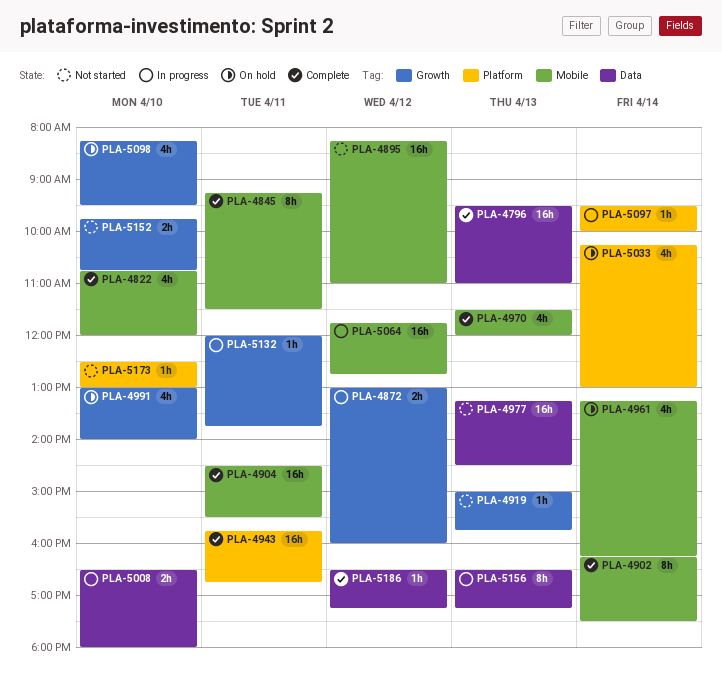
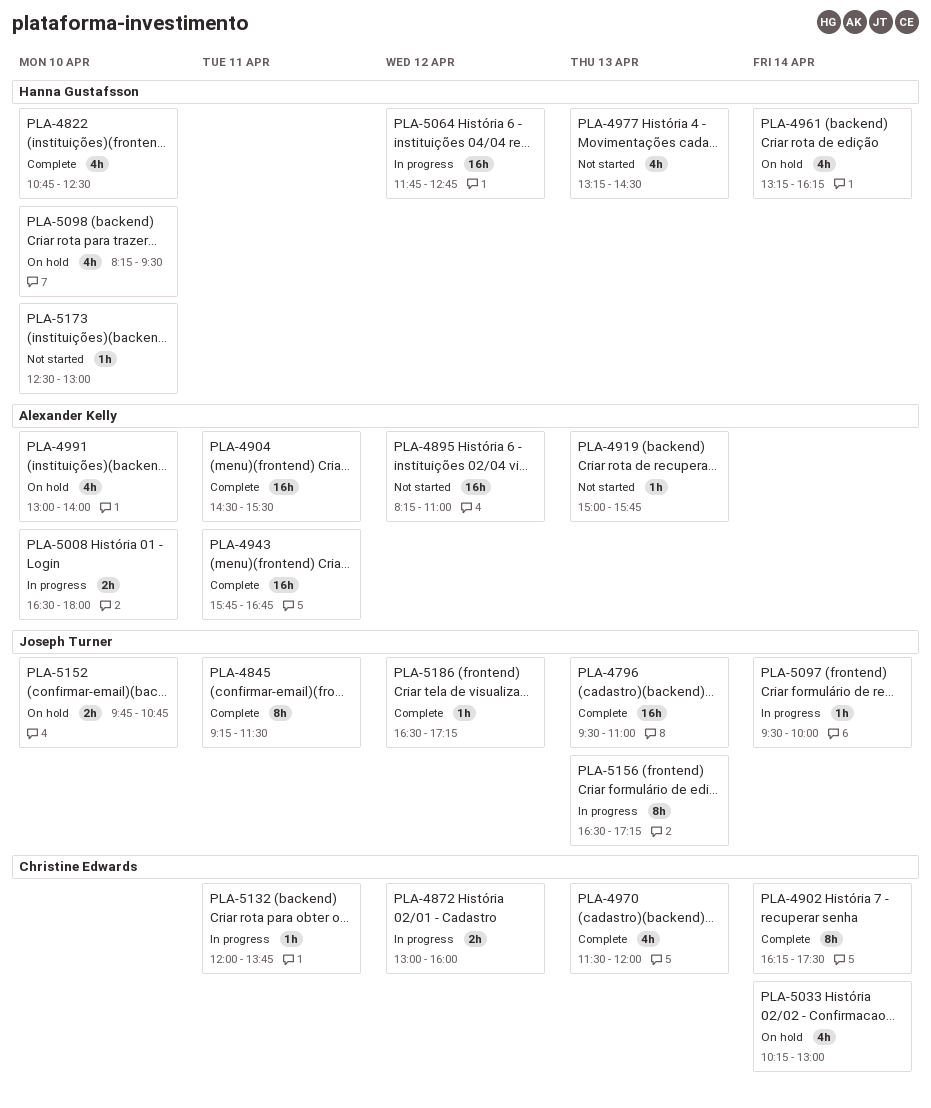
PLA-4822, ends: 12:00 -> 12:30
PLA-4977, estimate: 16h -> 4h
PLA-5152, status: Not started -> On hold

